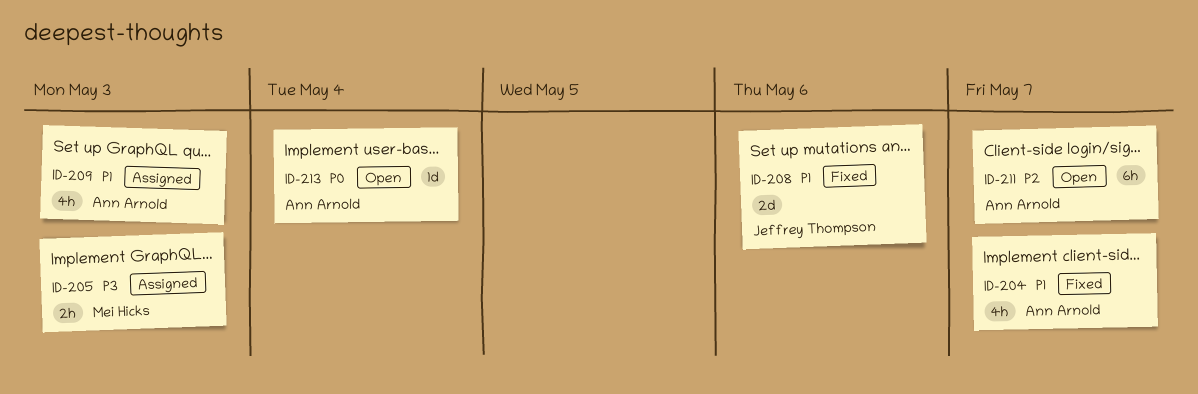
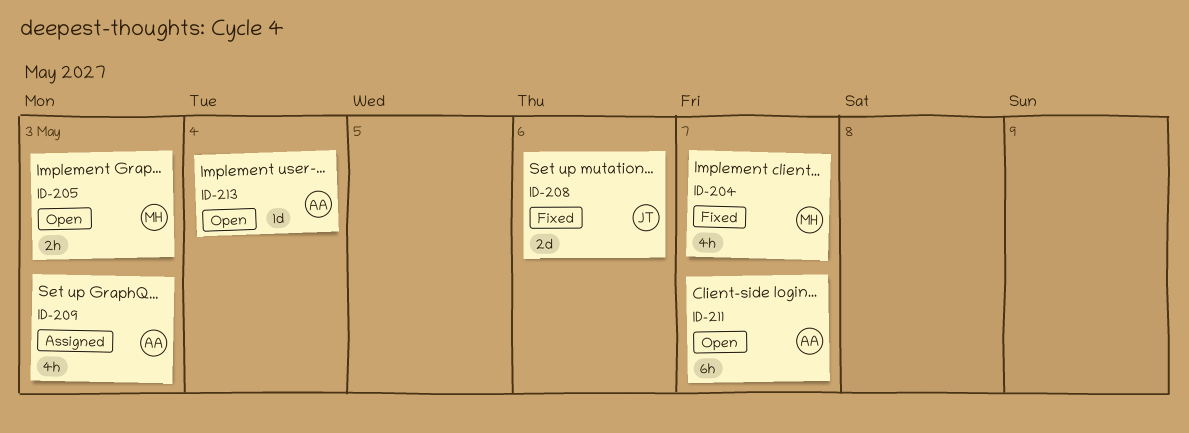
ID-204, owner: Ann Arnold -> Mei Hicks
ID-205, status: Assigned -> Open

